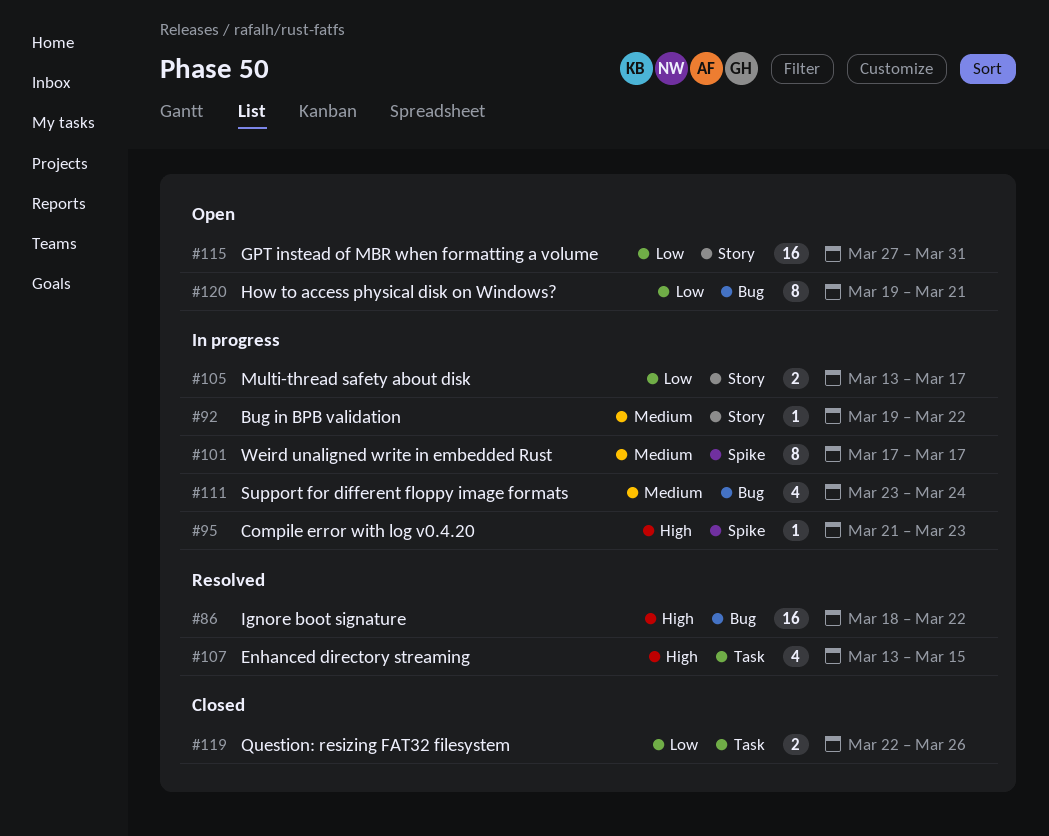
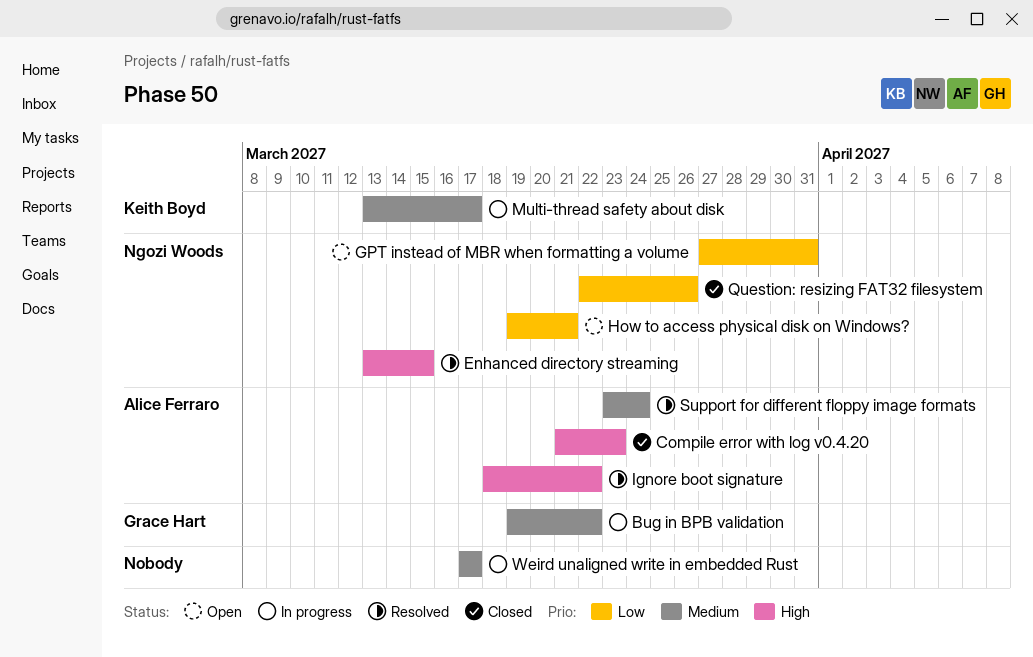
Compile error with log v0.4.20, status: In progress -> Closed
Multi-thread safety about disk, priority: Low -> Medium
Support for different floppy image formats, status: In progress -> Resolved

